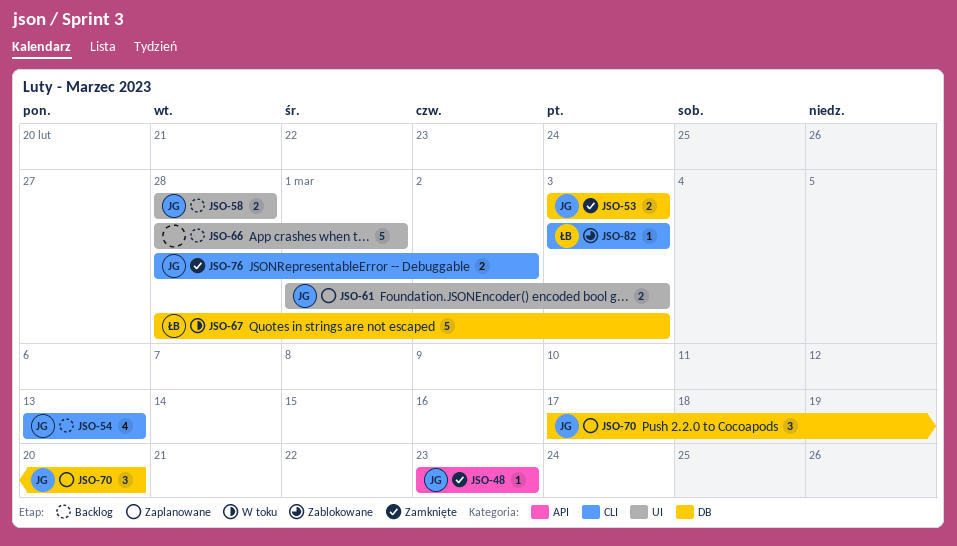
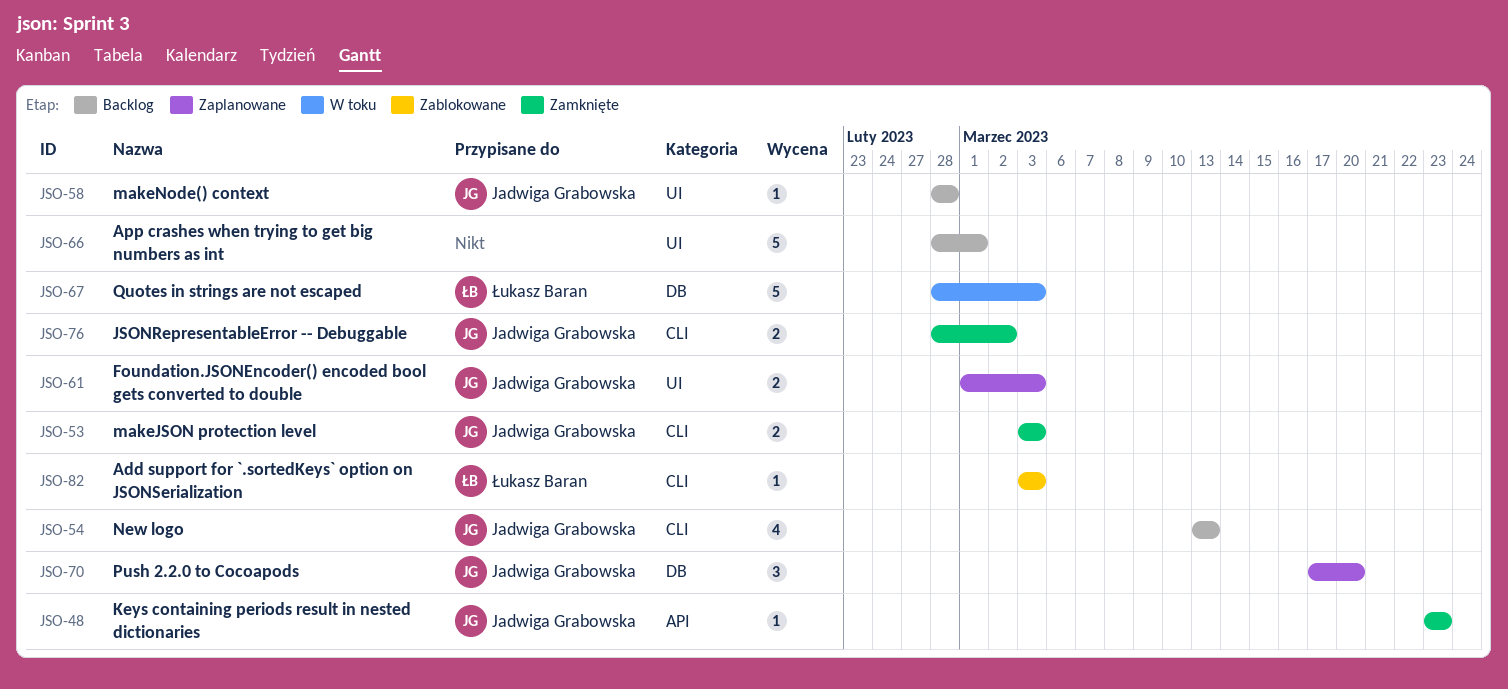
JSO-53, label: DB -> CLI
JSO-58, estimate: 2 -> 1

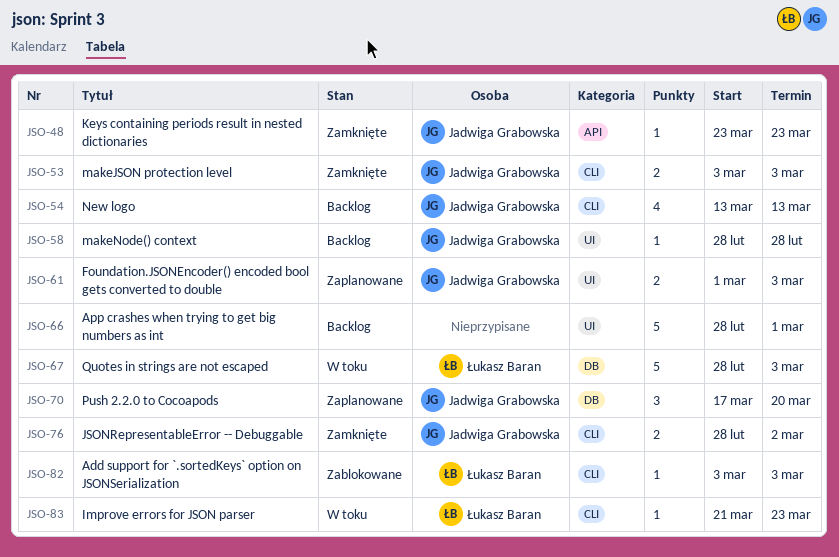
JSO-83: none -> present

